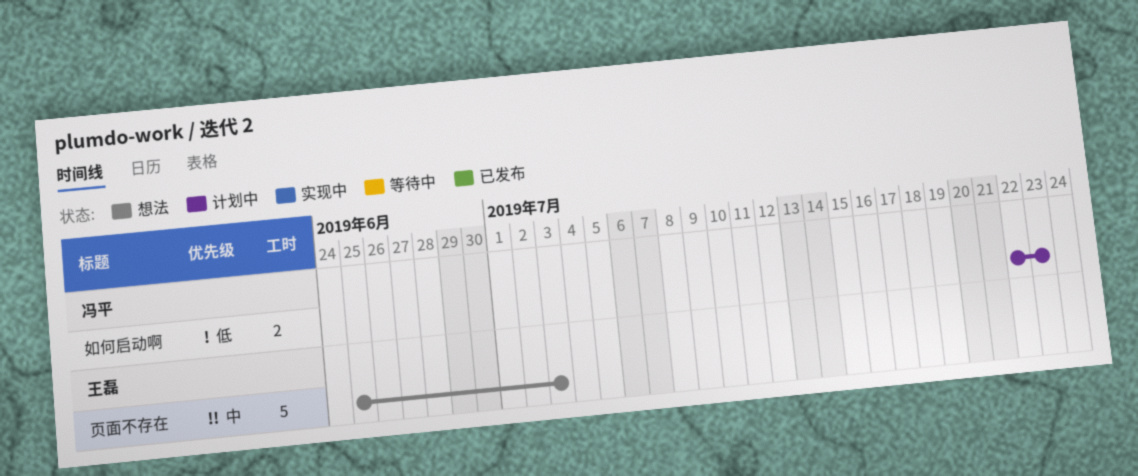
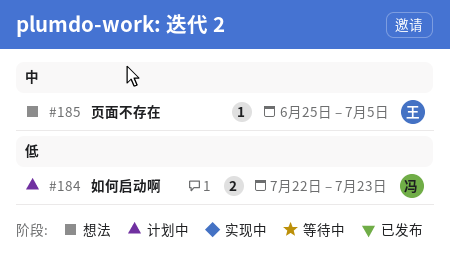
页面不存在, estimate: 5 -> 1
页面不存在, due: Jul 3 -> Jul 5

